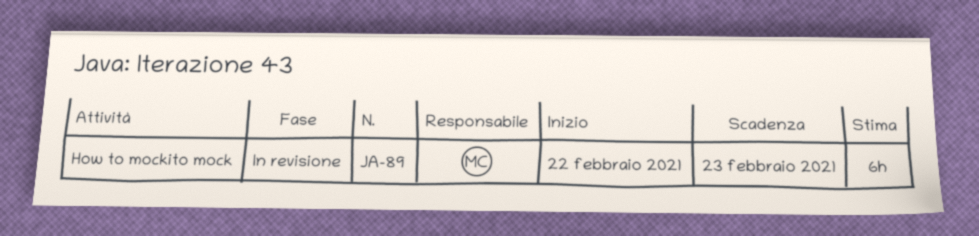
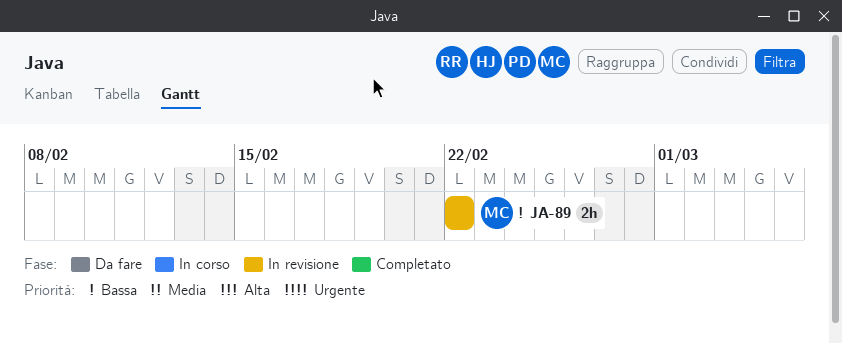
JA-89, estimate: 6h -> 2h
JA-89, due: Feb 23 -> Feb 22

